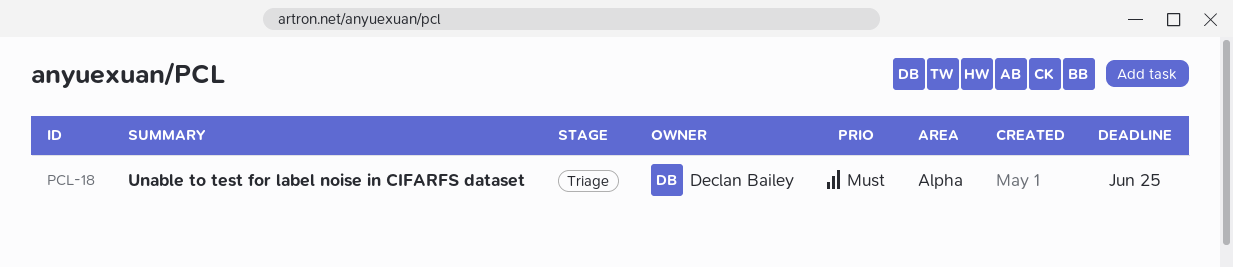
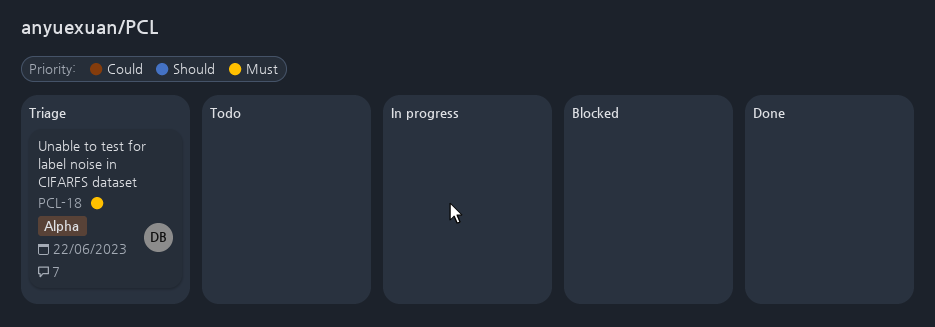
PCL-18, due: Jun 25 -> Jun 22

